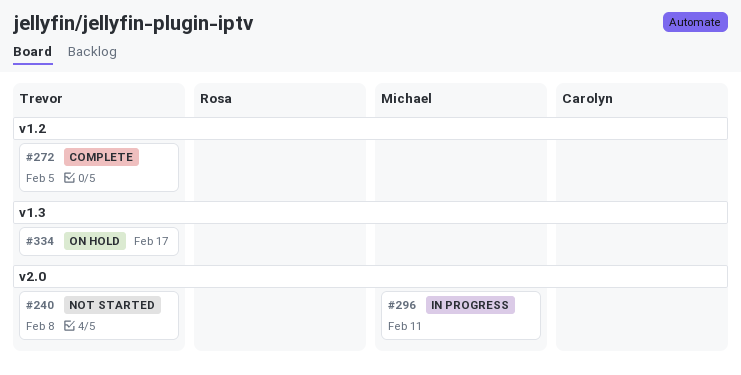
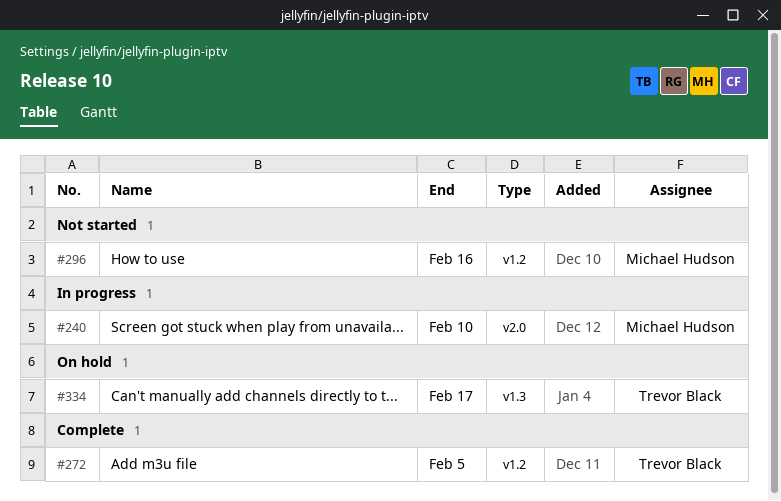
#240, status: Not started -> In progress
#240, owner: Trevor Black -> Michael Hudson
#240, due: Feb 8 -> Feb 10
#296, status: In progress -> Not started
#296, label: v2.0 -> v1.2
#296, due: Feb 11 -> Feb 16

